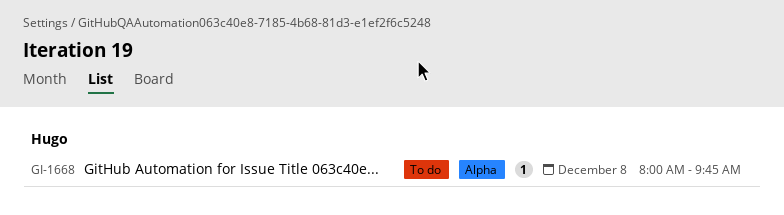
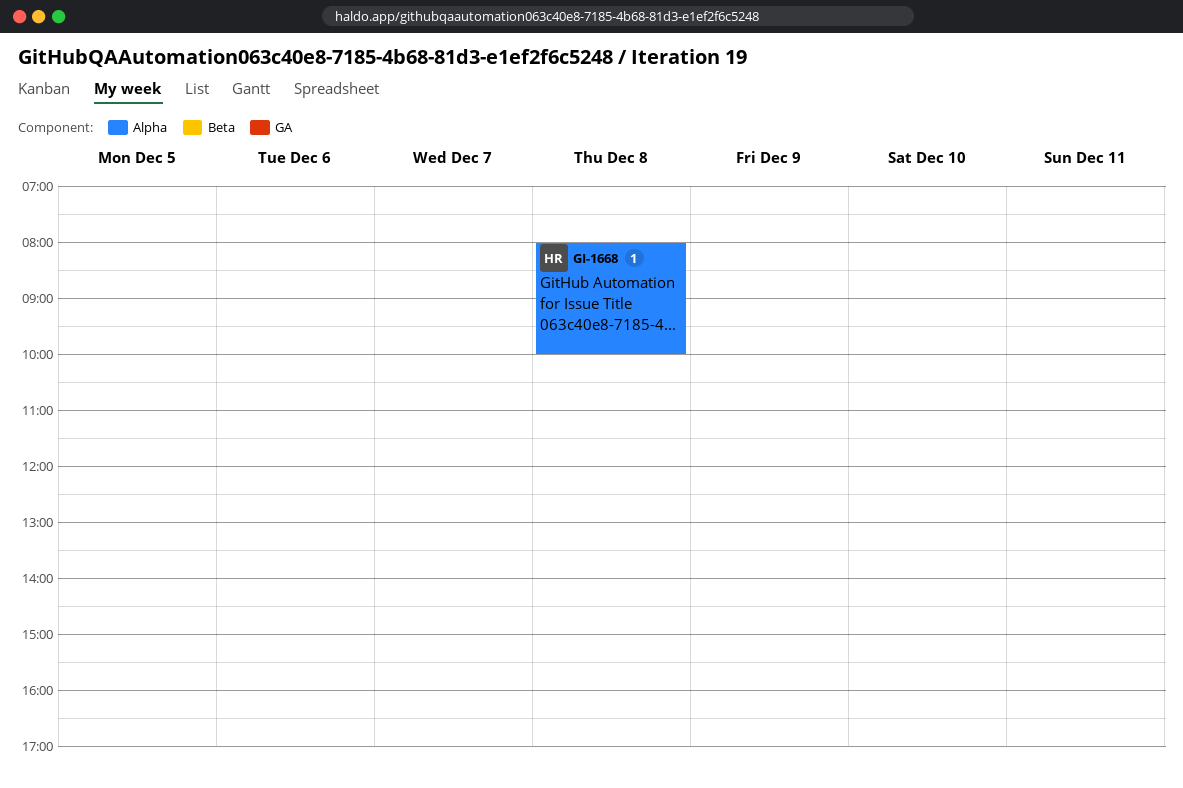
GI-1668, ends: 09:45 -> 10:00

